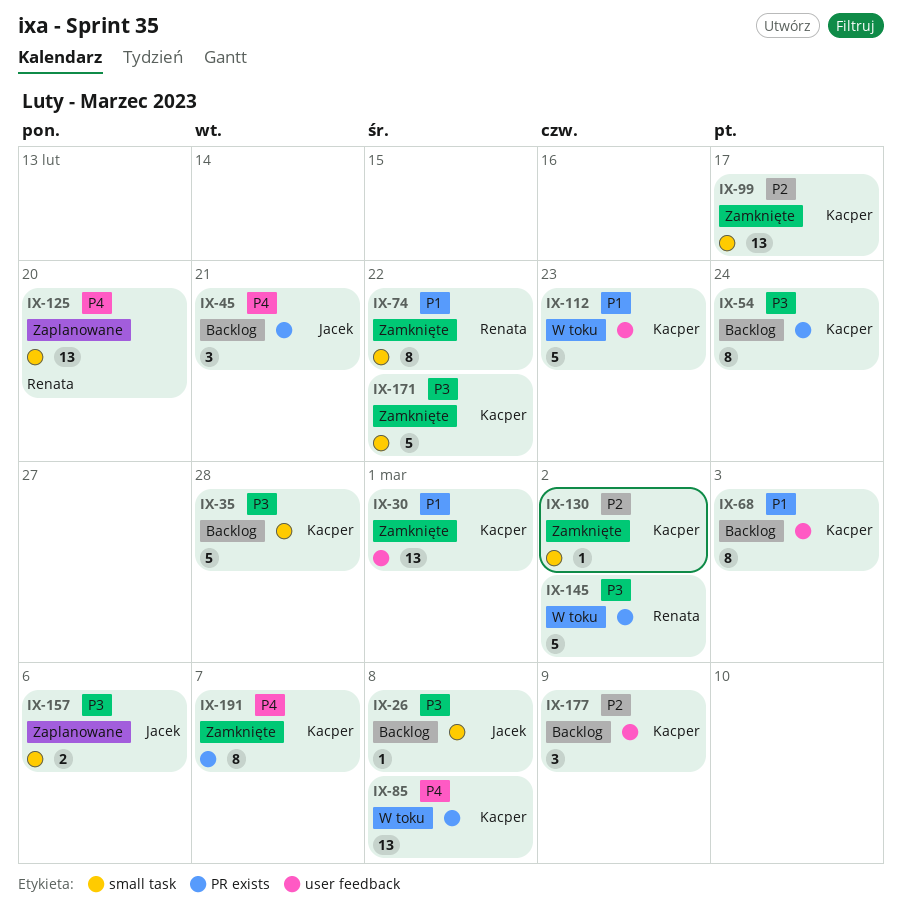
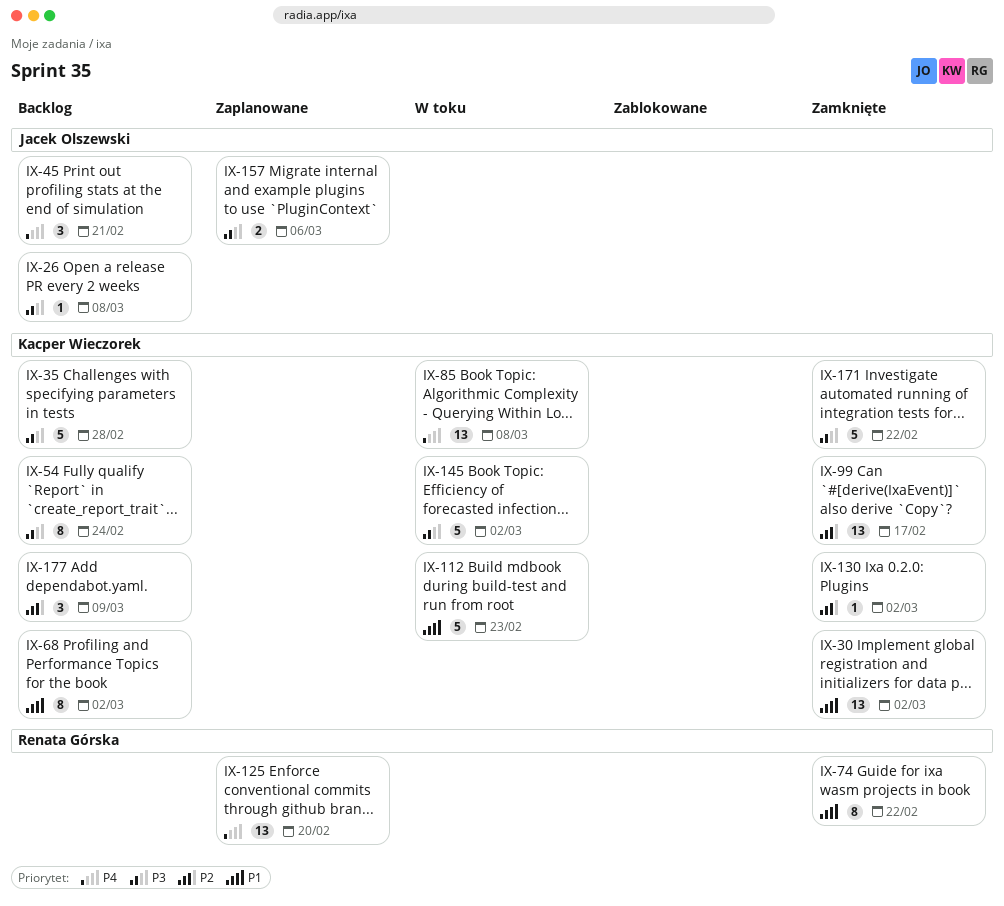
IX-30, due: Mar 1 -> Mar 2
IX-68, due: Mar 3 -> Mar 2
IX-145, owner: Renata Górska -> Kacper Wieczorek
IX-191: present -> none

